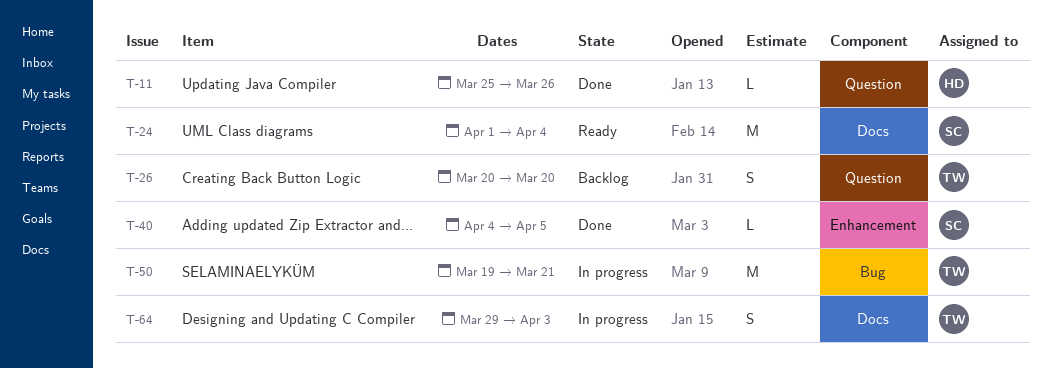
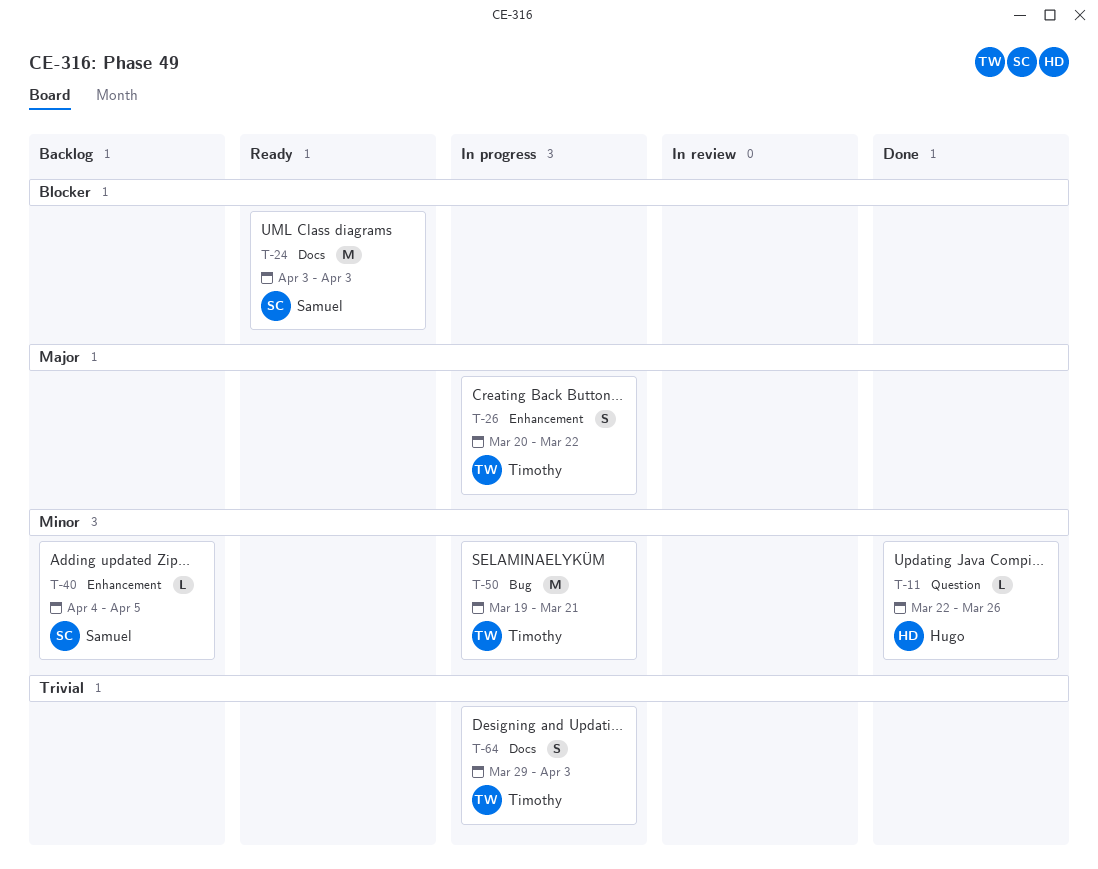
T-11, start: Mar 25 -> Mar 22
T-24, start: Apr 1 -> Apr 3
T-24, due: Apr 4 -> Apr 3
T-26, status: Backlog -> In progress
T-26, label: Question -> Enhancement
T-26, due: Mar 20 -> Mar 22
T-40, status: Done -> Backlog

